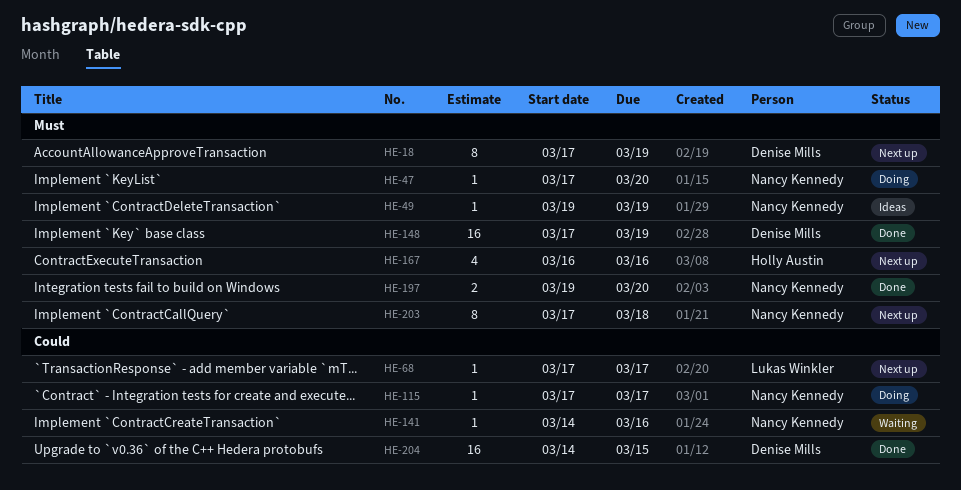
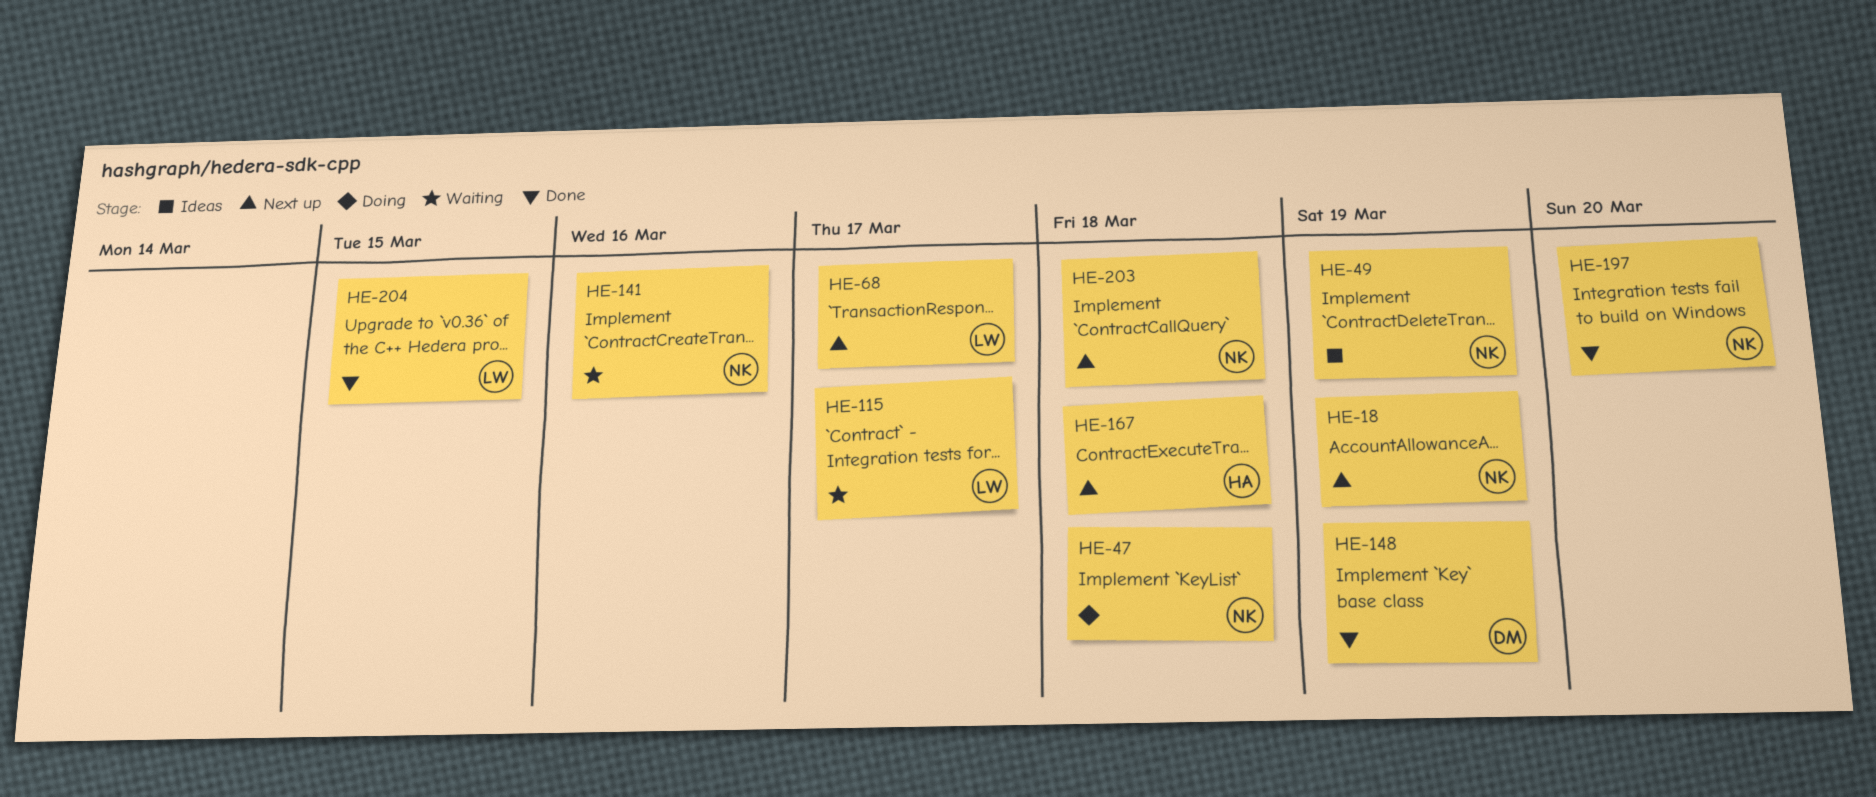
HE-18, owner: Denise Mills -> Nancy Kennedy
HE-47, due: Mar 20 -> Mar 18
HE-115, status: Doing -> Waiting
HE-115, owner: Nancy Kennedy -> Lukas Winkler
HE-167, due: Mar 16 -> Mar 18
HE-204, owner: Denise Mills -> Lukas Winkler

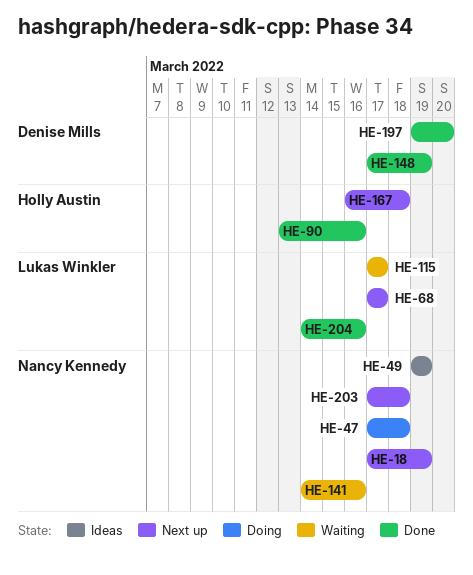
HE-90: none -> present
HE-197, owner: Nancy Kennedy -> Denise Mills
HE-204, due: Mar 15 -> Mar 16

